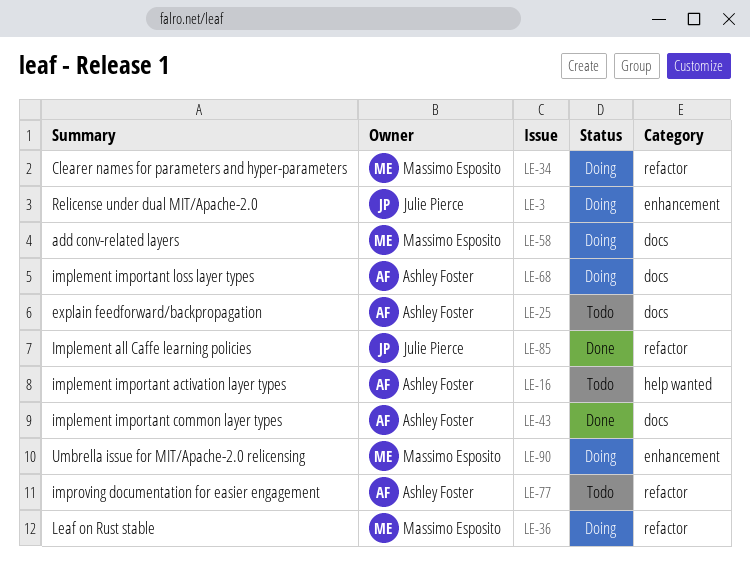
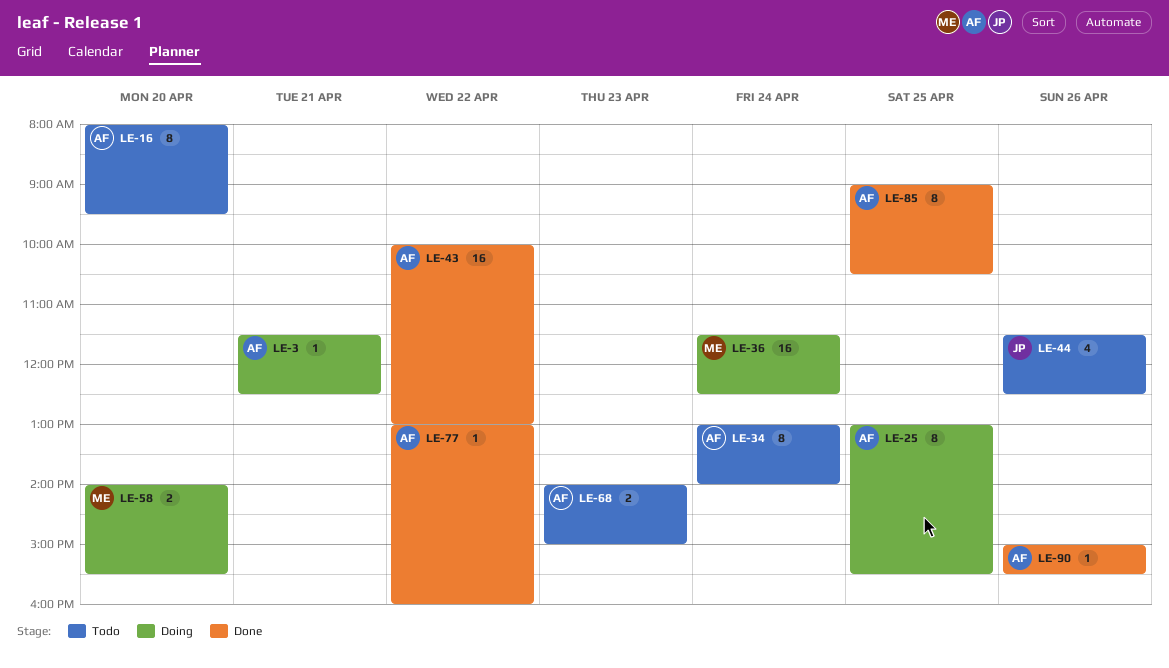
LE-3, owner: Julie Pierce -> Ashley Foster
LE-25, status: Todo -> Doing
LE-34, status: Doing -> Todo
LE-34, owner: Massimo Esposito -> Ashley Foster
LE-44: none -> present
LE-68, status: Doing -> Todo
LE-77, status: Todo -> Done
LE-85, owner: Julie Pierce -> Ashley Foster
LE-90, status: Doing -> Done
LE-90, owner: Massimo Esposito -> Ashley Foster

